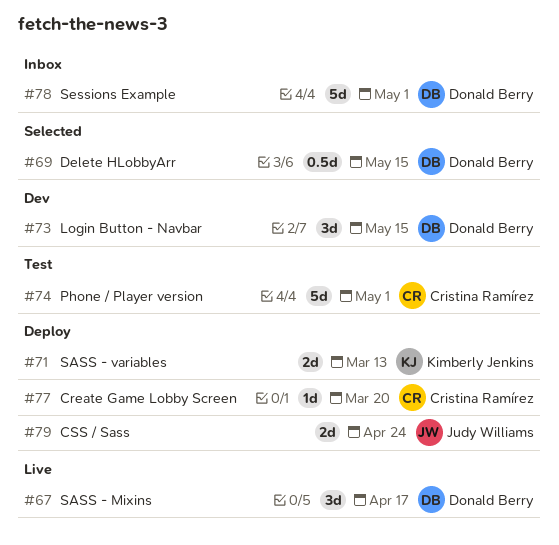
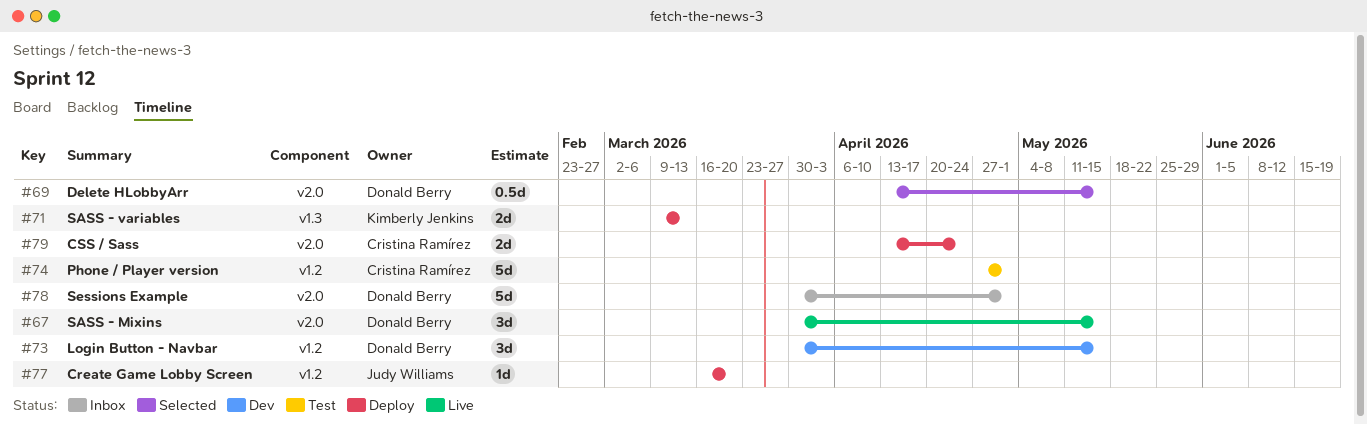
#67, due: Apr 17 -> May 15
#77, owner: Cristina Ramírez -> Judy Williams
#79, owner: Judy Williams -> Cristina Ramírez

